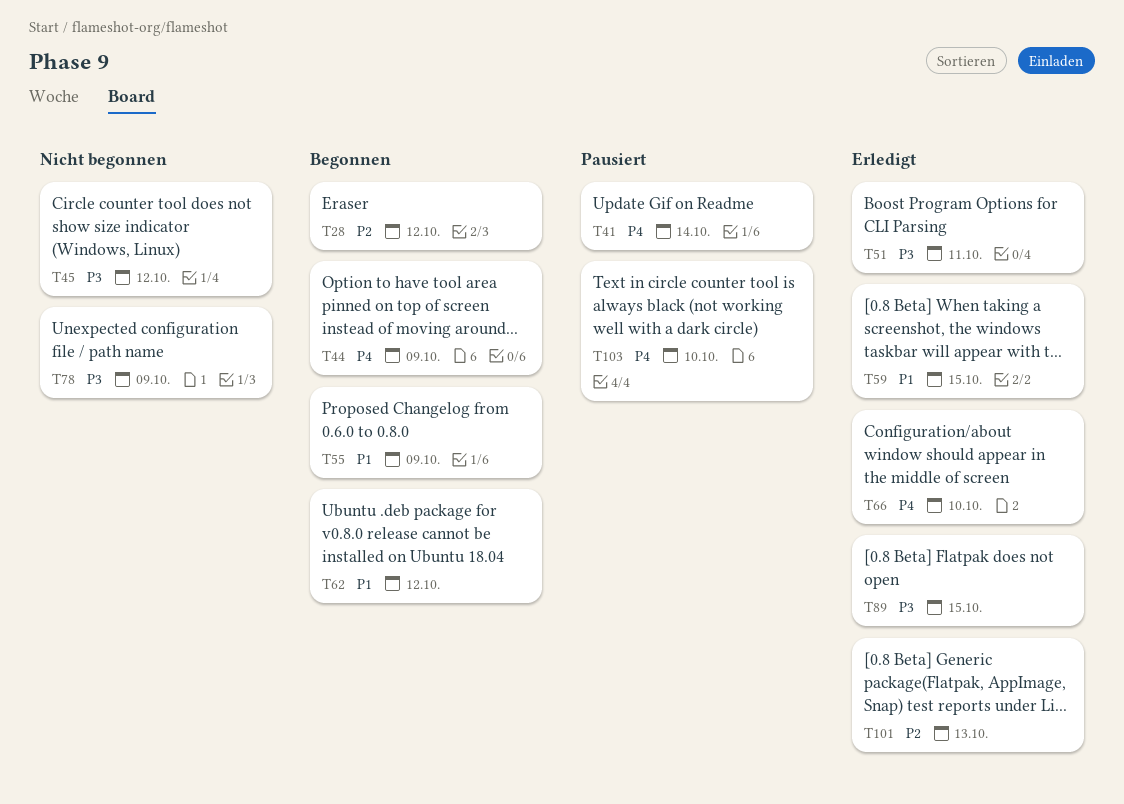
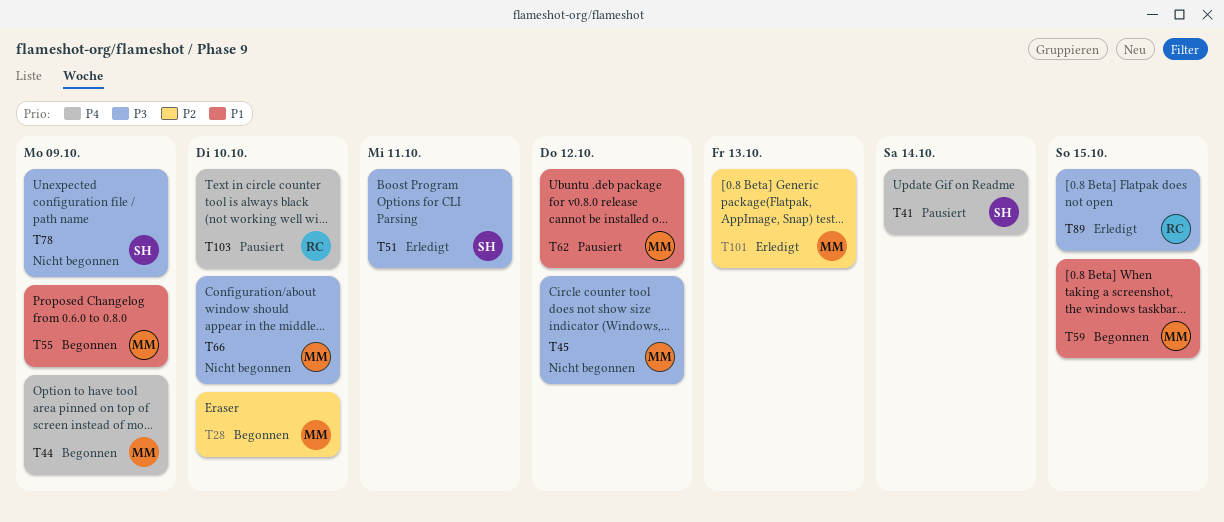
T28, due: Oct 12 -> Oct 10
T59, status: Erledigt -> Begonnen
T62, status: Begonnen -> Pausiert
T66, status: Erledigt -> Nicht begonnen
T66, priority: P4 -> P3

